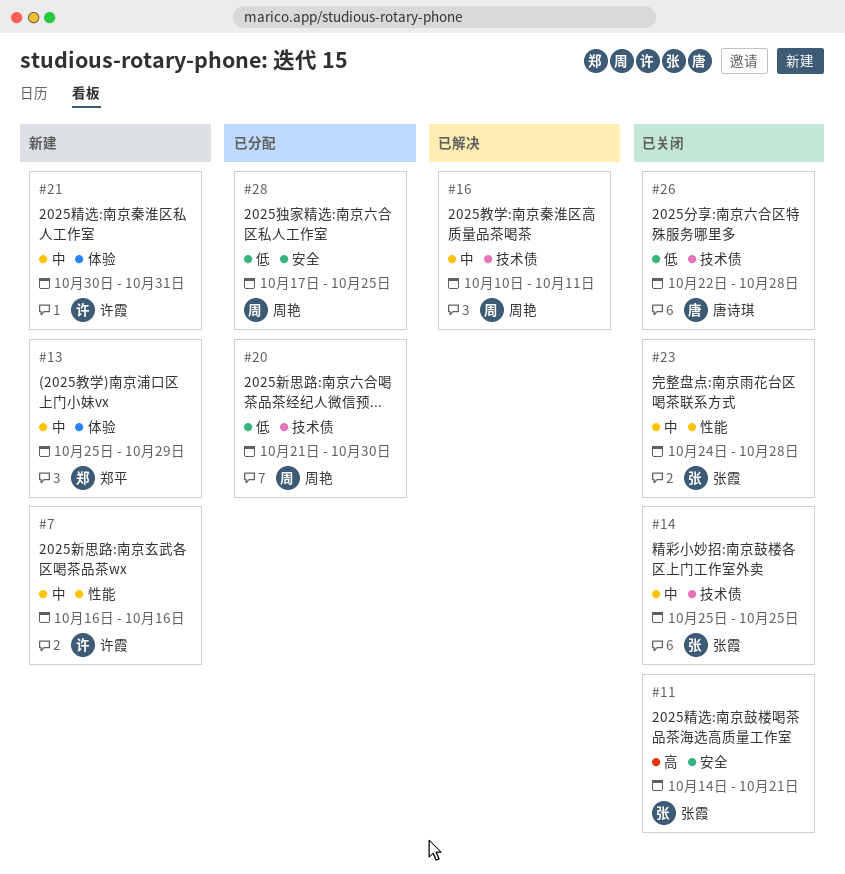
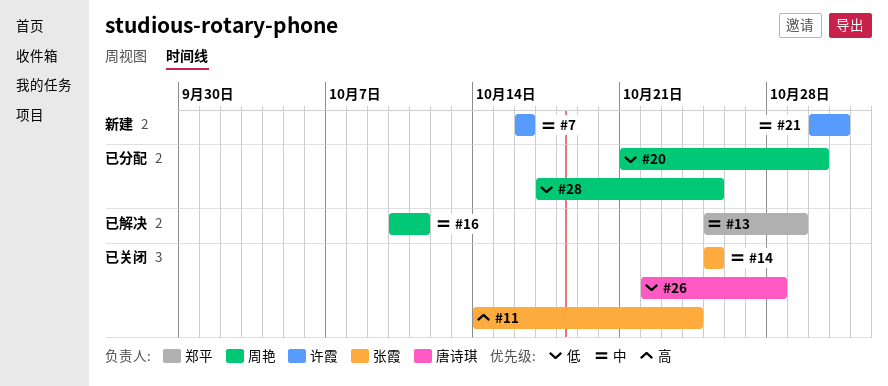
#11, due: Oct 21 -> Oct 24
#13, status: 新建 -> 已解决
#23: present -> none

